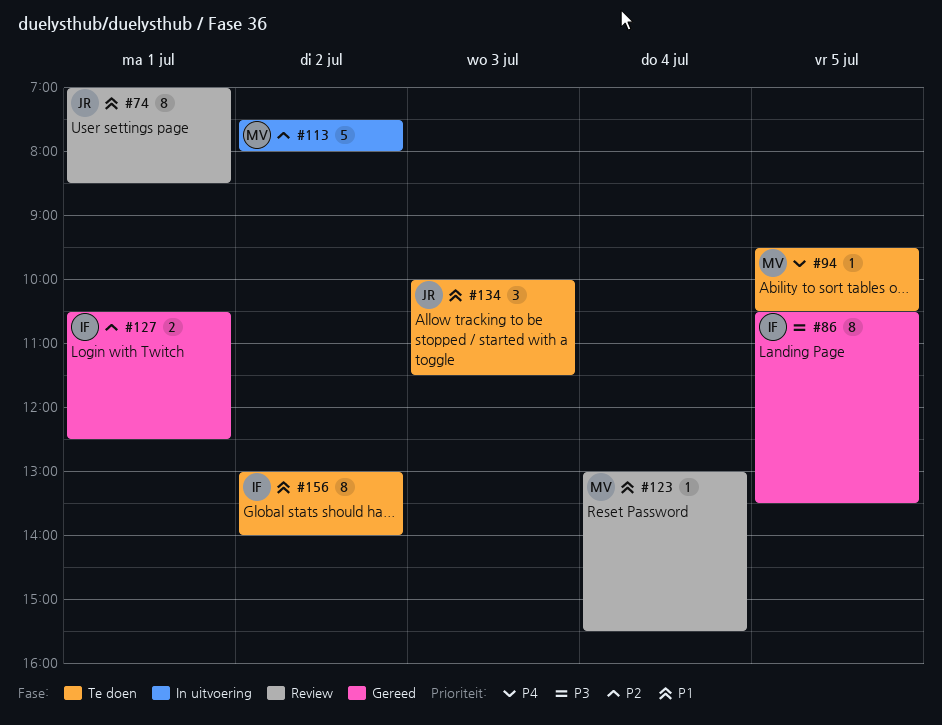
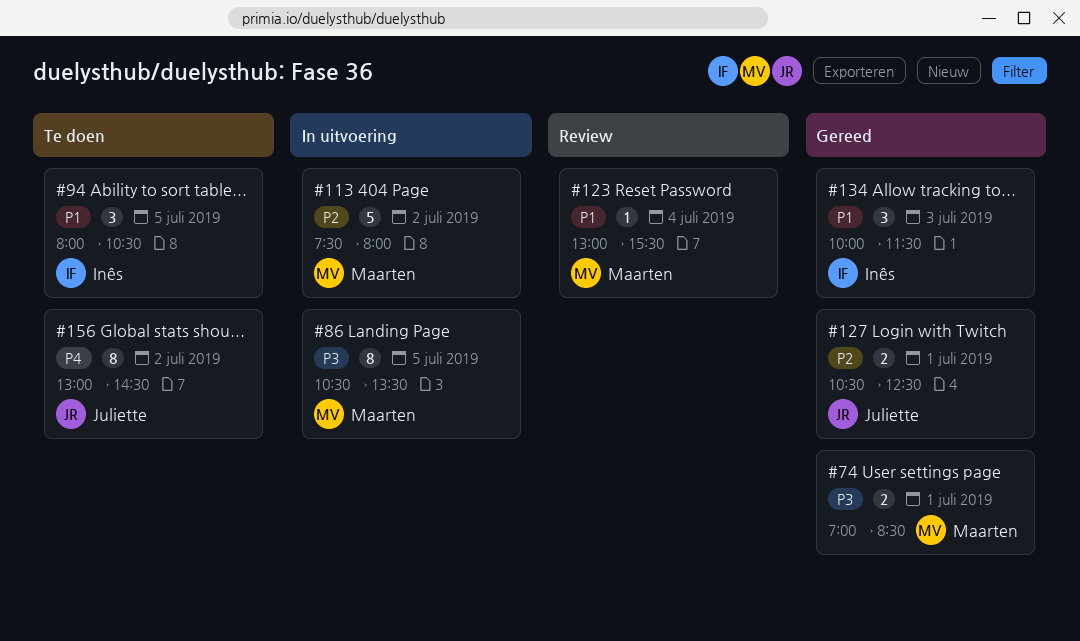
#74, status: Review -> Gereed
#74, owner: Juliette -> Maarten
#74, priority: P1 -> P3
#74, estimate: 8 -> 2
#86, status: Gereed -> In uitvoering
#86, owner: Inês -> Maarten
#94, owner: Maarten -> Inês
#94, priority: P4 -> P1
#94, estimate: 1 -> 3
#94, begins: 09:30 -> 08:00
#127, owner: Inês -> Juliette
#134, status: Te doen -> Gereed
#134, owner: Juliette -> Inês
#156, owner: Inês -> Juliette
#156, priority: P1 -> P4
#156, ends: 14:00 -> 14:30

